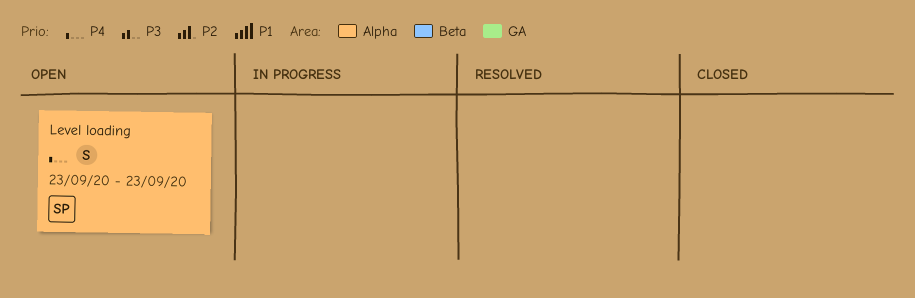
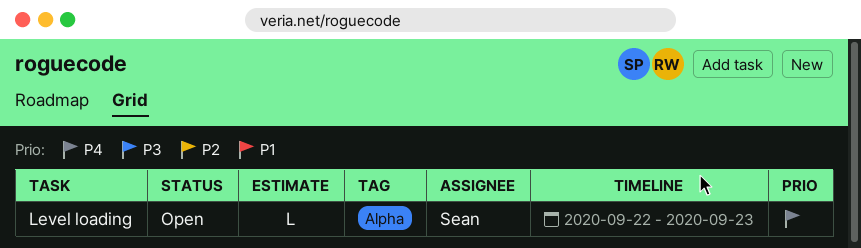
Level loading, estimate: S -> L
Level loading, start: Sep 23 -> Sep 22

